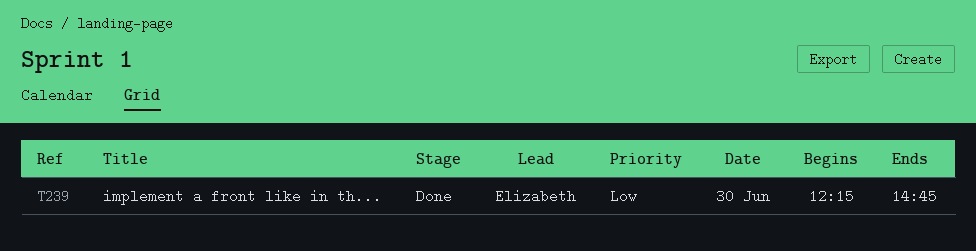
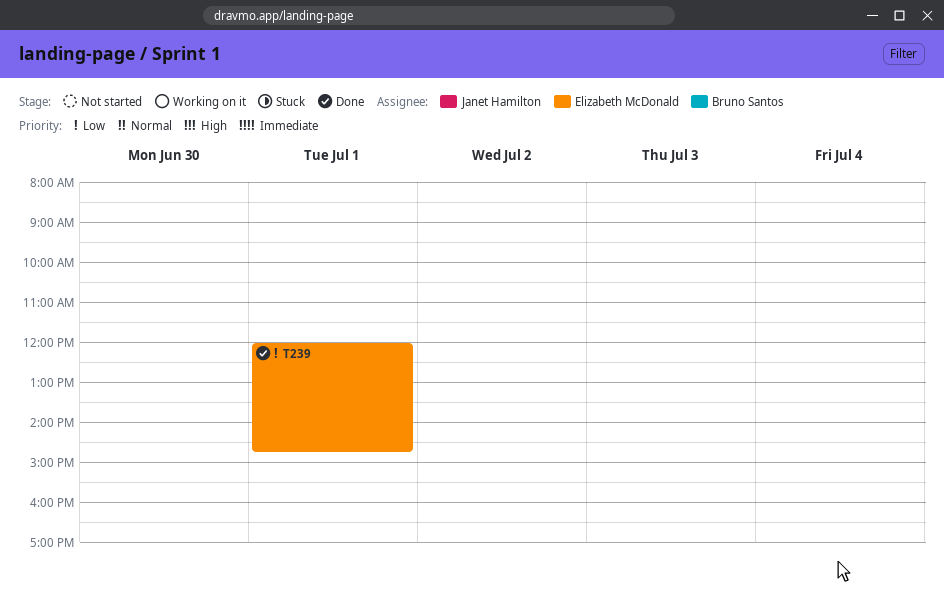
T239, day: Jun 30 -> Jul 1
T239, begins: 12:15 -> 12:00

